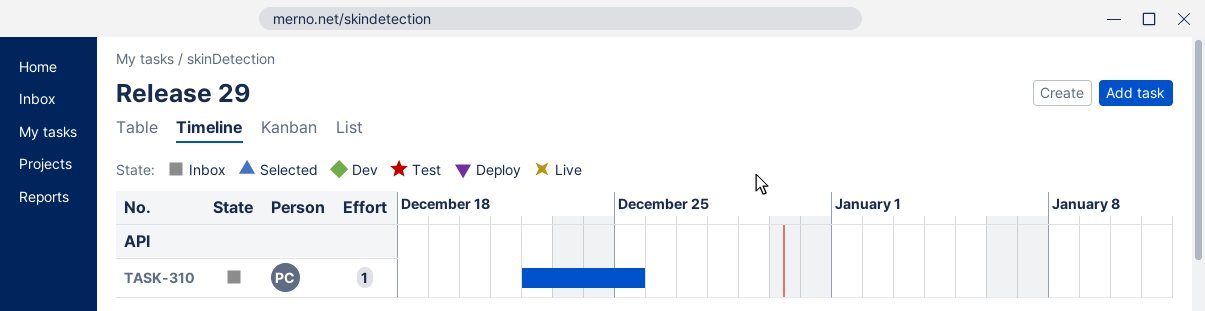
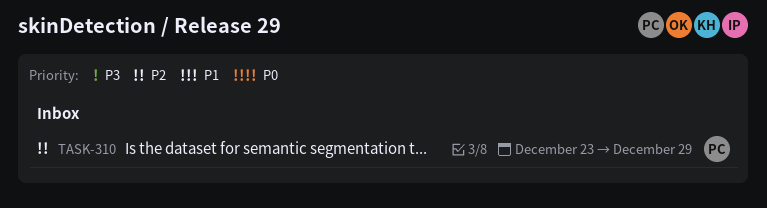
TASK-310, start: Dec 22 -> Dec 23
TASK-310, due: Dec 25 -> Dec 29

